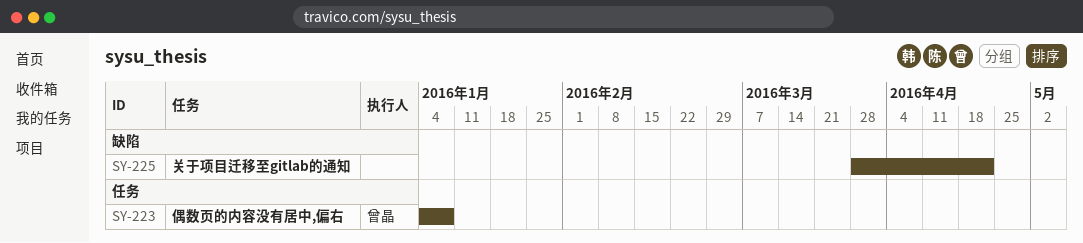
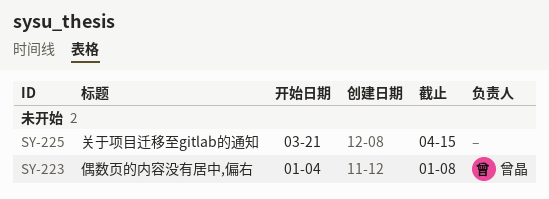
SY-225, start: Mar 28 -> Mar 21
SY-225, due: Apr 22 -> Apr 15

